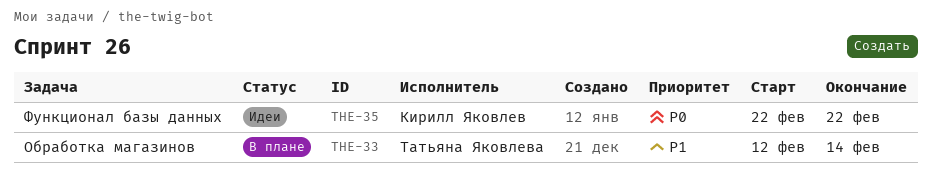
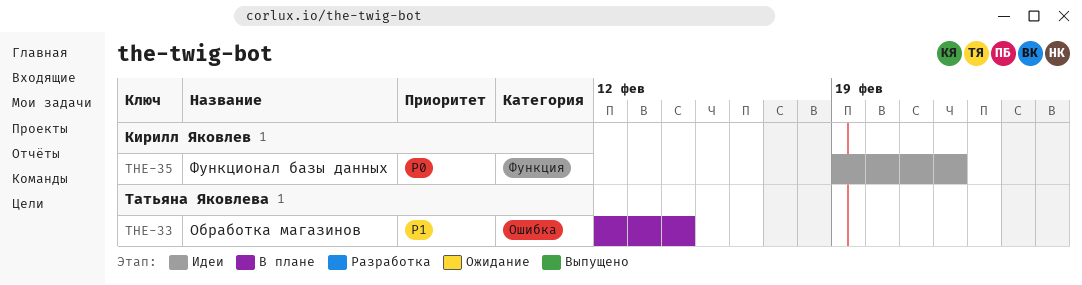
THE-35, start: Feb 22 -> Feb 19

